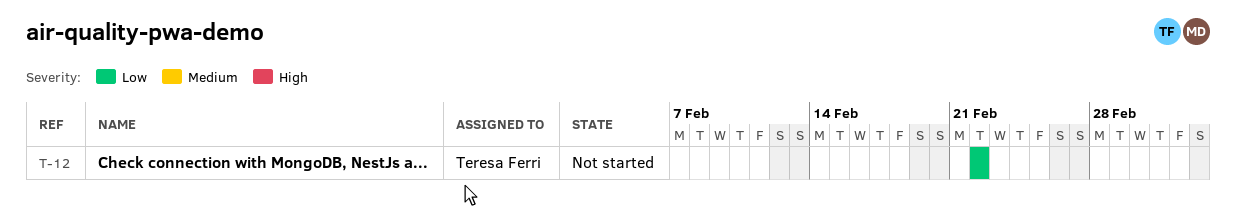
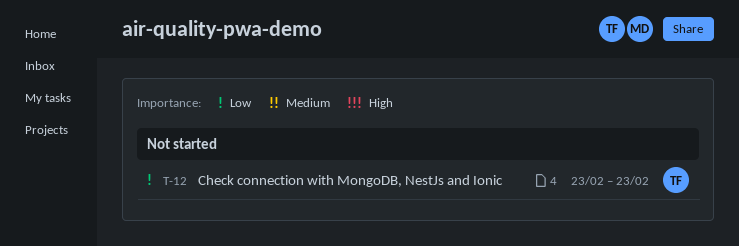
T-12, start: Feb 22 -> Feb 23
T-12, due: Feb 22 -> Feb 23

